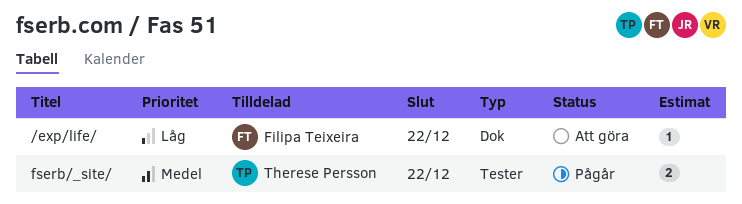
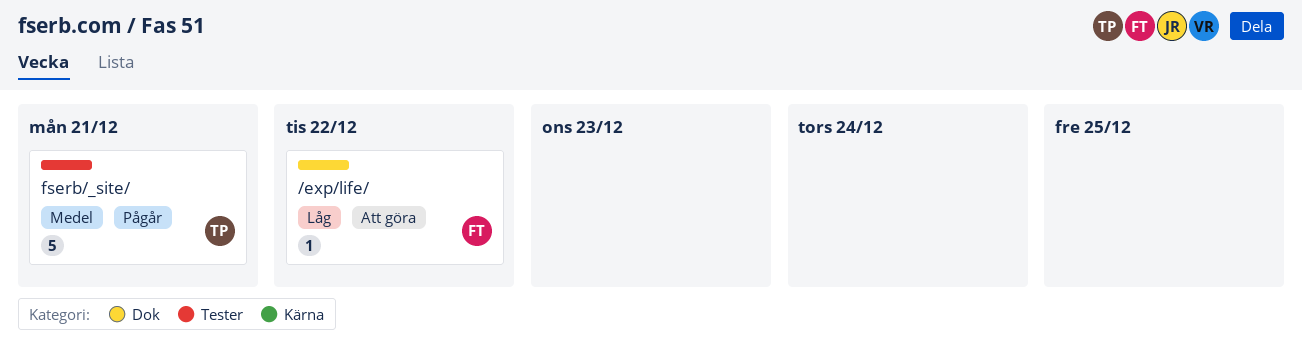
fserb/_site/, estimate: 2 -> 5
fserb/_site/, due: Dec 22 -> Dec 21

